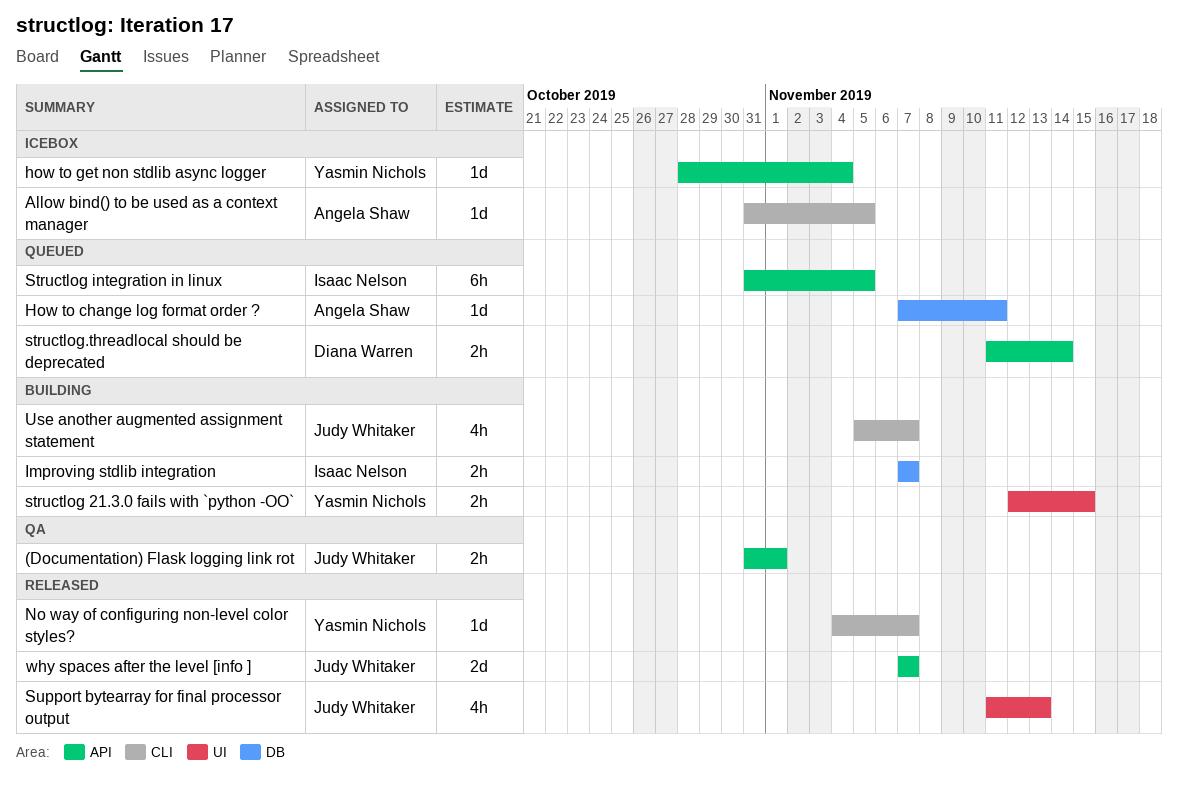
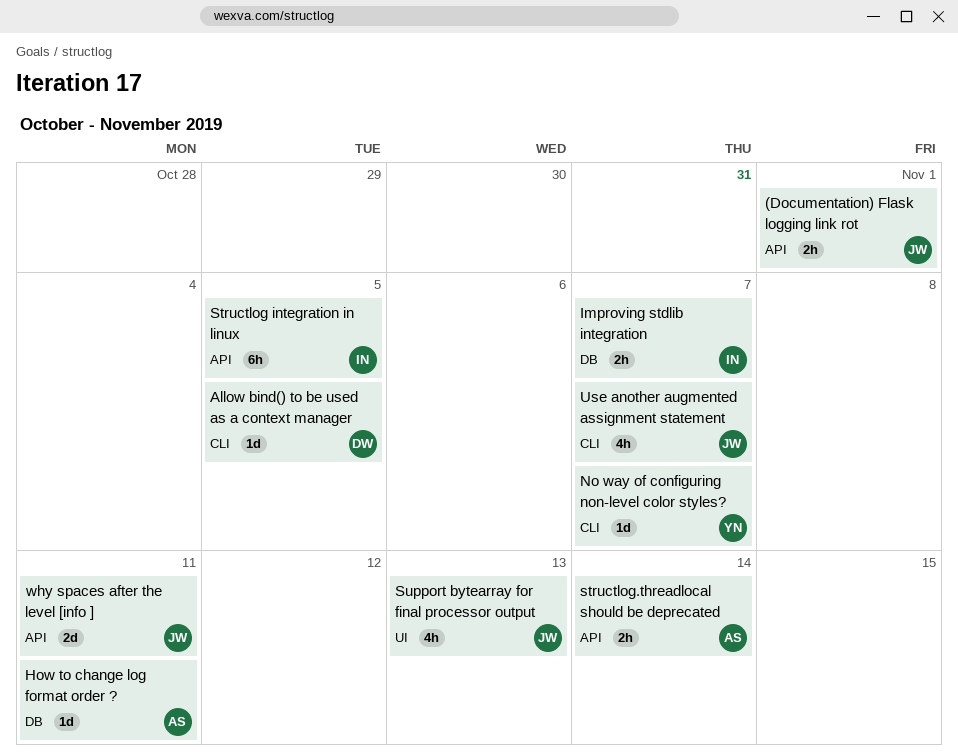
Allow bind() to be used as a context manager, owner: Angela Shaw -> Diana Warren
how to get non stdlib async logger: present -> none
structlog 21.3.0 fails with `python -OO`: present -> none
structlog.threadlocal should be deprecated, owner: Diana Warren -> Angela Shaw
why spaces after the level [info ], due: Nov 7 -> Nov 11

